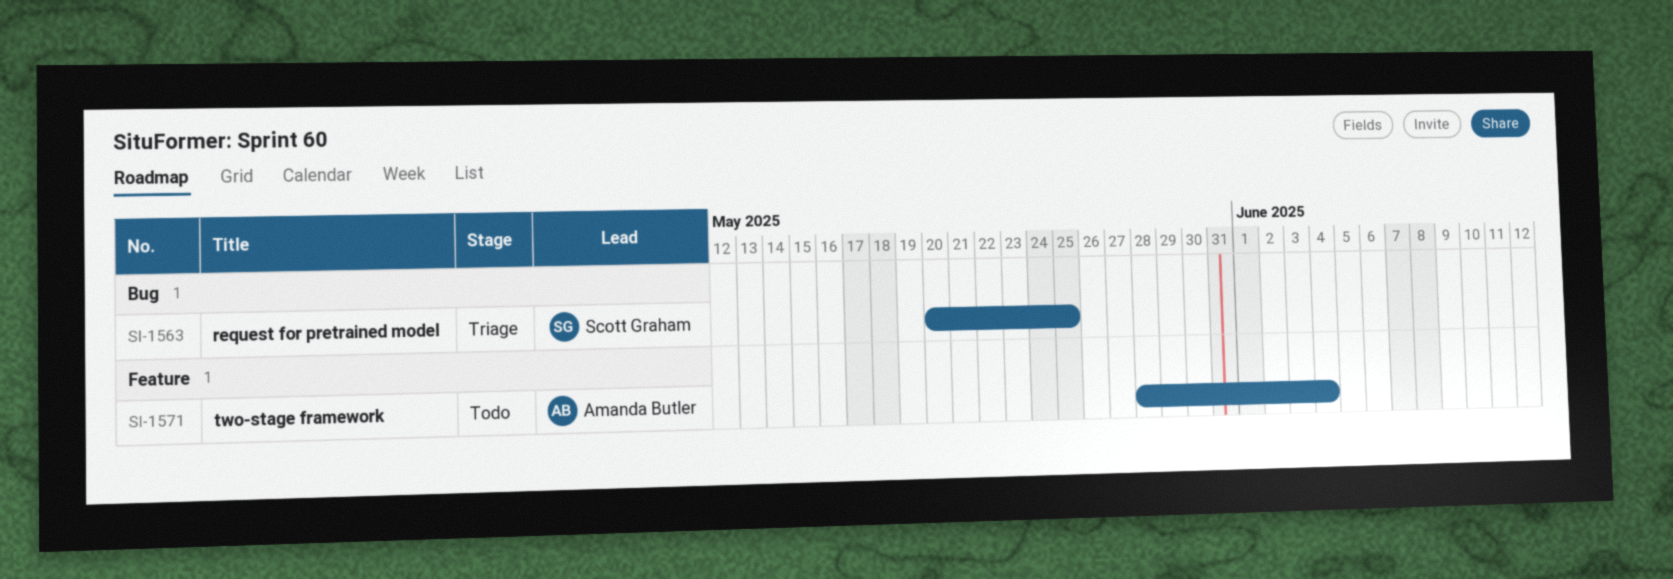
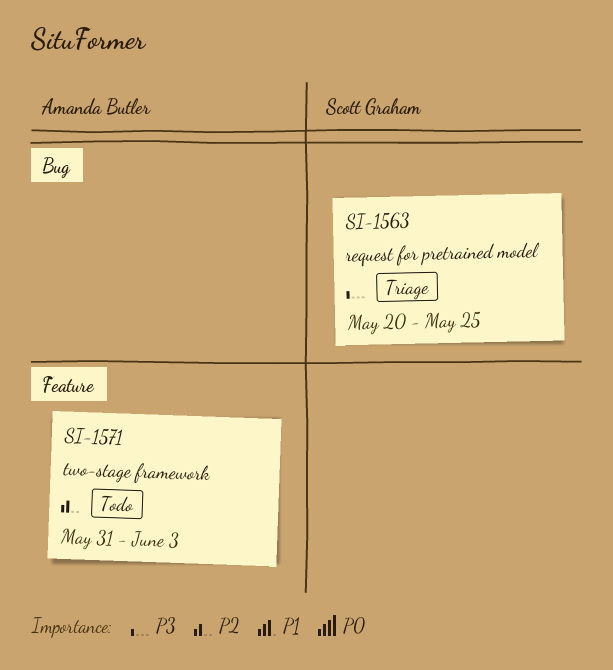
SI-1571, start: May 28 -> May 31
SI-1571, due: Jun 4 -> Jun 3

